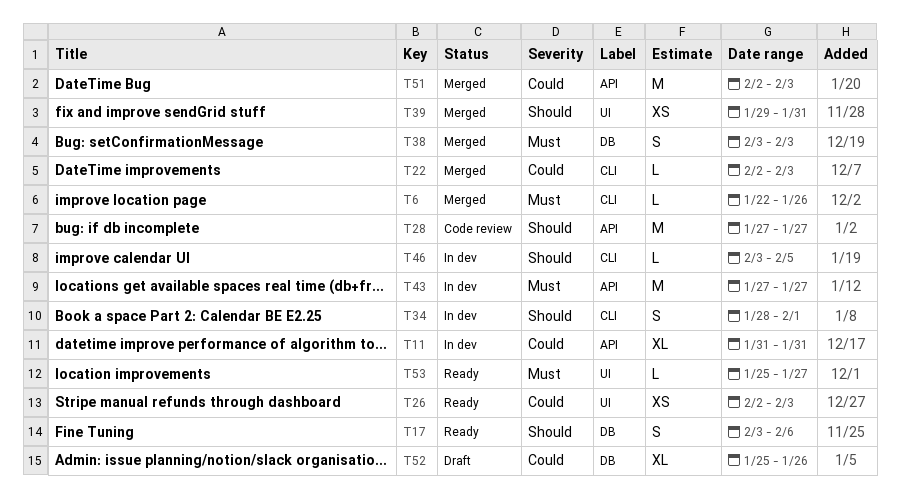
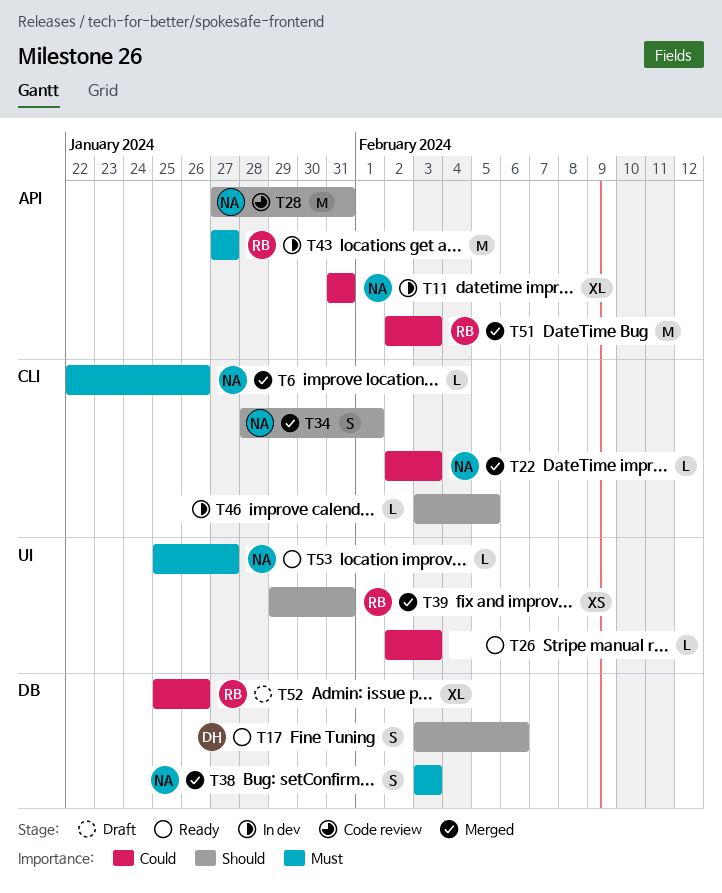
T26, estimate: XS -> L
T28, due: Jan 27 -> Jan 31
T34, status: In dev -> Merged

